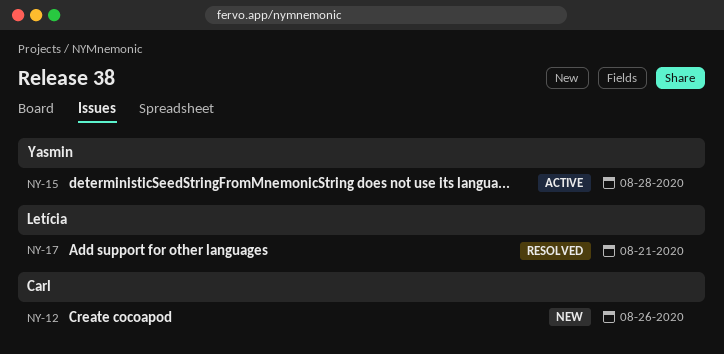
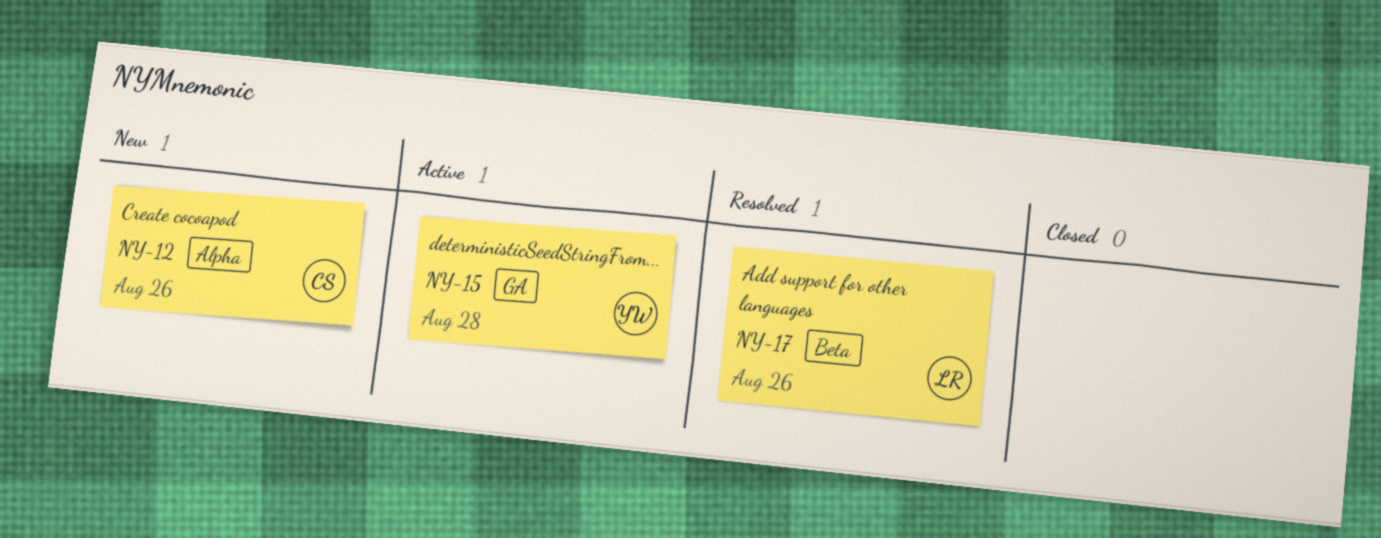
NY-17, due: Aug 21 -> Aug 26

